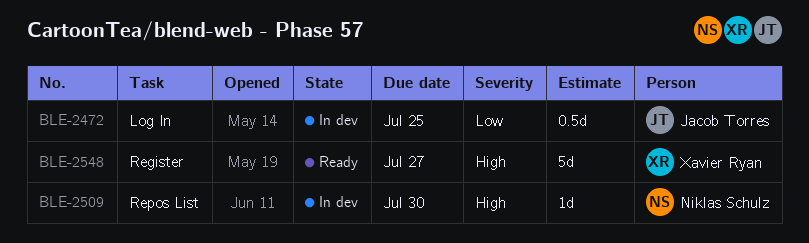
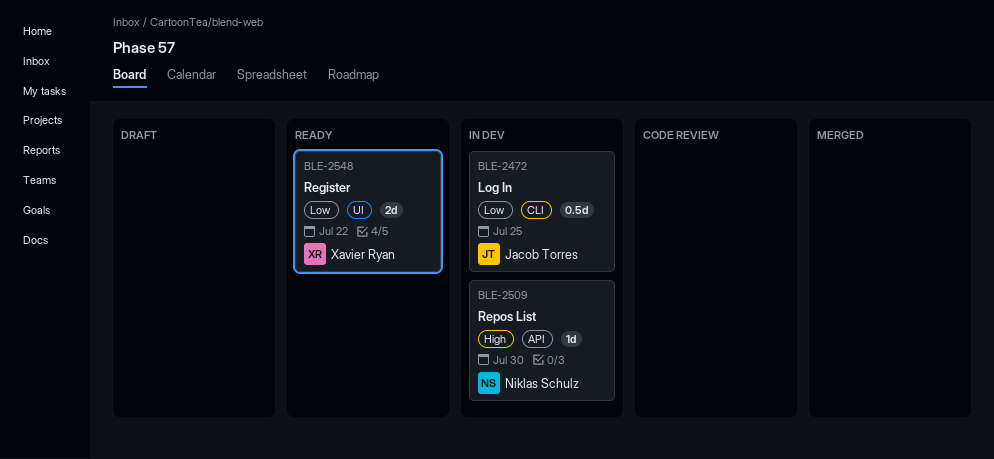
BLE-2548, priority: High -> Low
BLE-2548, estimate: 5d -> 2d
BLE-2548, due: Jul 27 -> Jul 22

